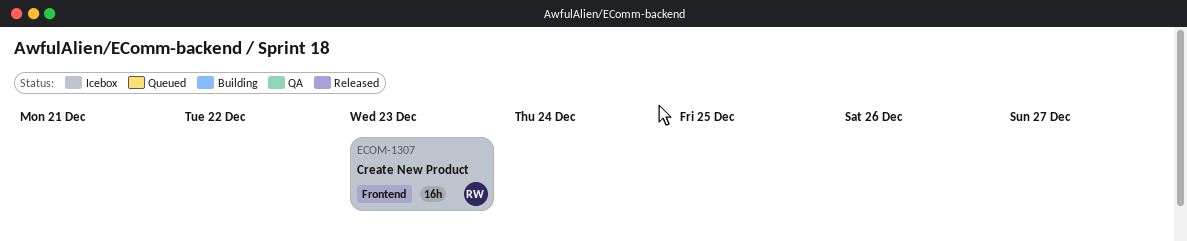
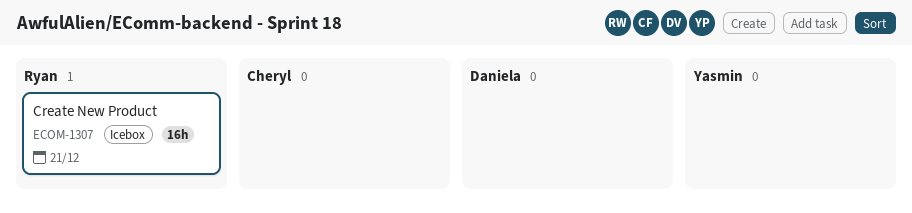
ECOM-1307, due: Dec 23 -> Dec 21

